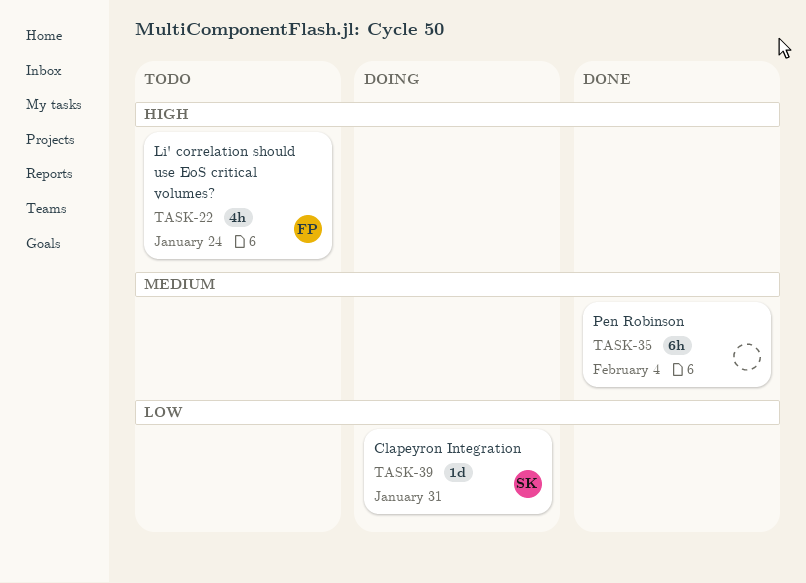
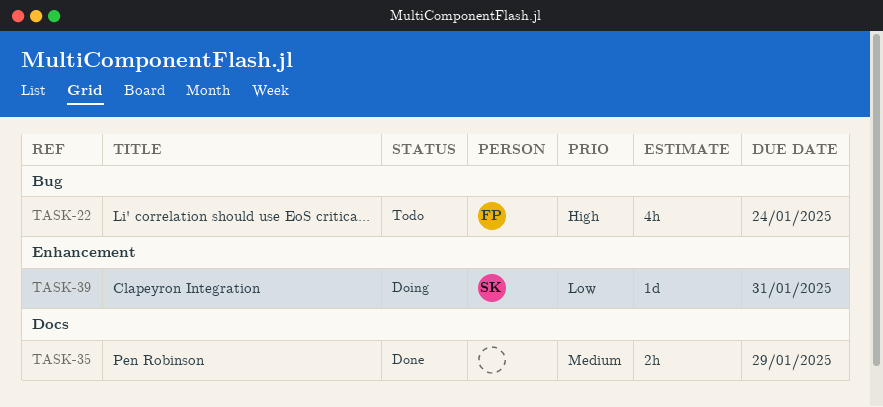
TASK-35, estimate: 6h -> 2h
TASK-35, due: Feb 4 -> Jan 29

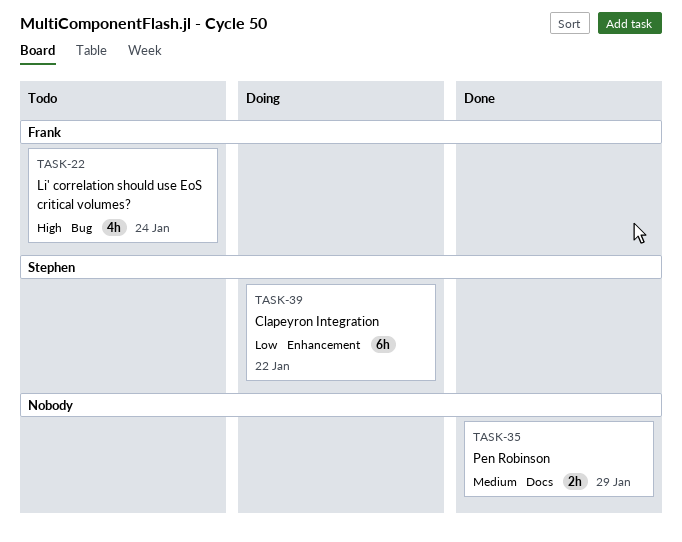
TASK-39, estimate: 1d -> 6h
TASK-39, due: Jan 31 -> Jan 22

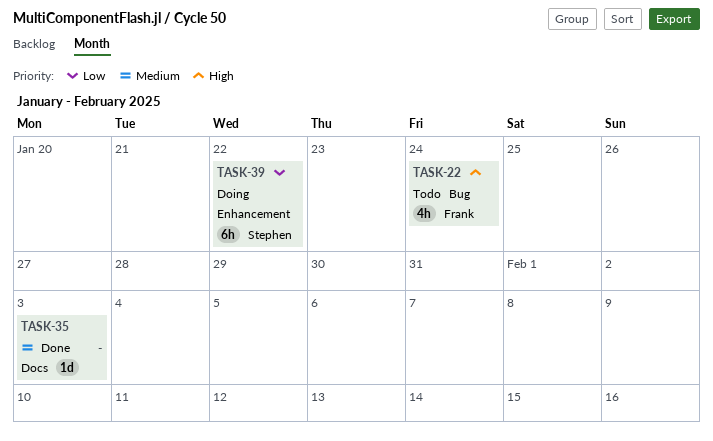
TASK-35, estimate: 2h -> 1d
TASK-35, due: Jan 29 -> Feb 3

